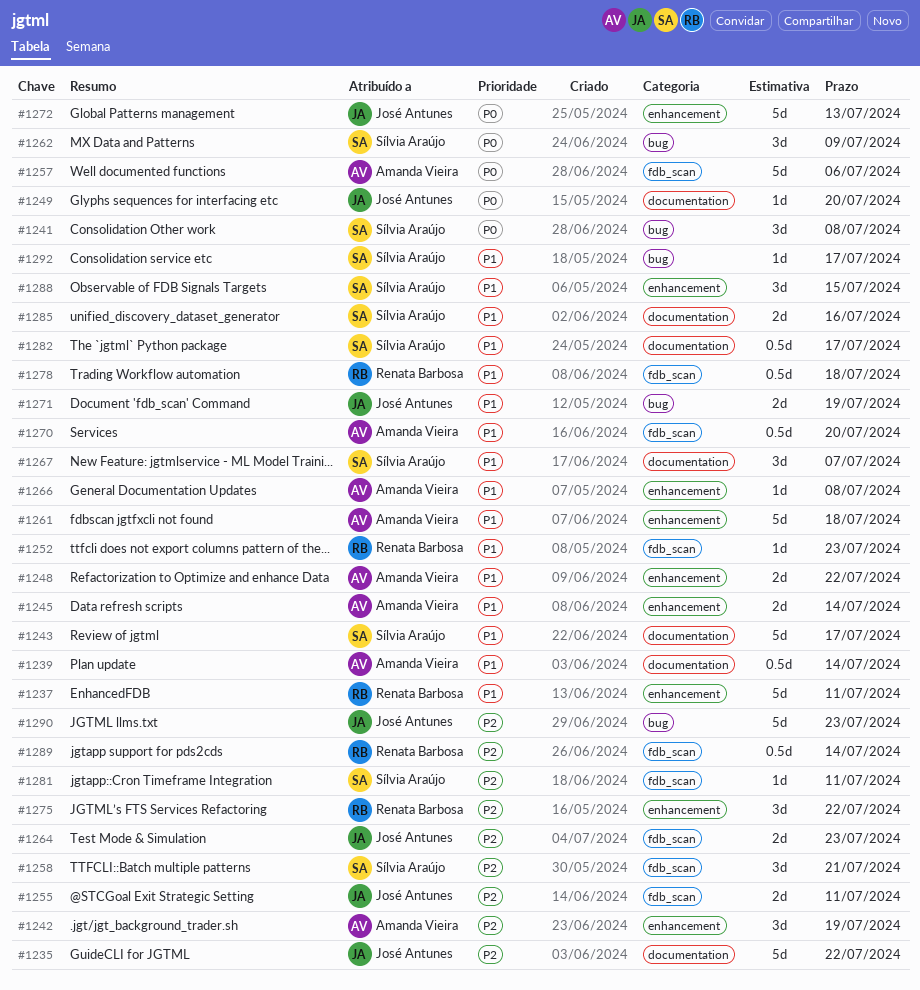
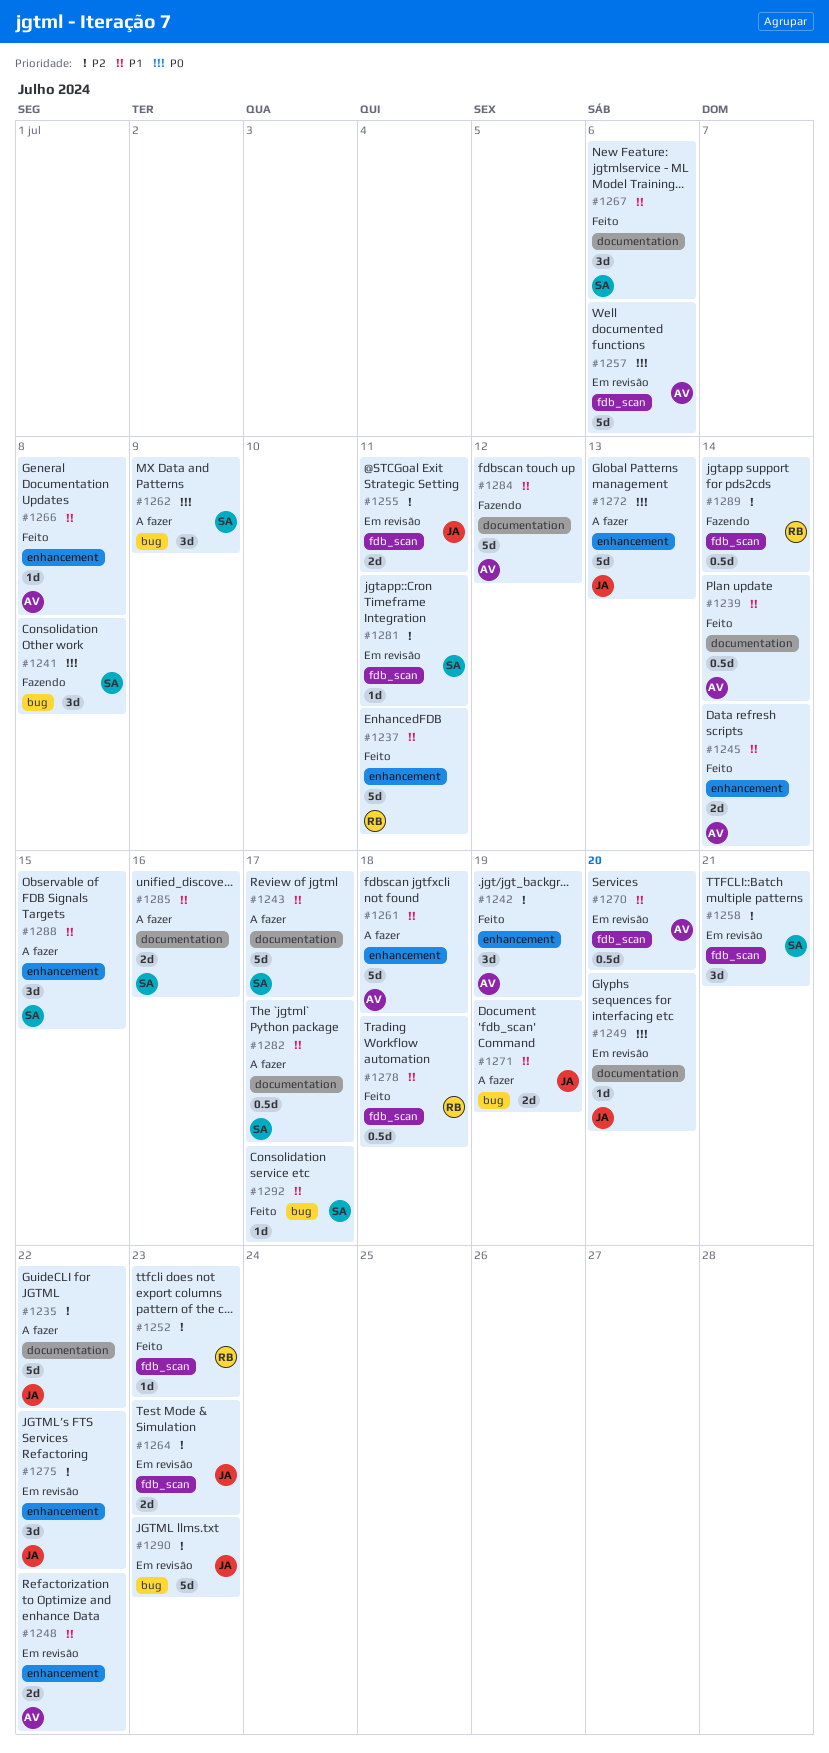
#1252, priority: P1 -> P2
#1267, due: Jul 7 -> Jul 6
#1275, owner: Renata Barbosa -> José Antunes
#1284: none -> present

